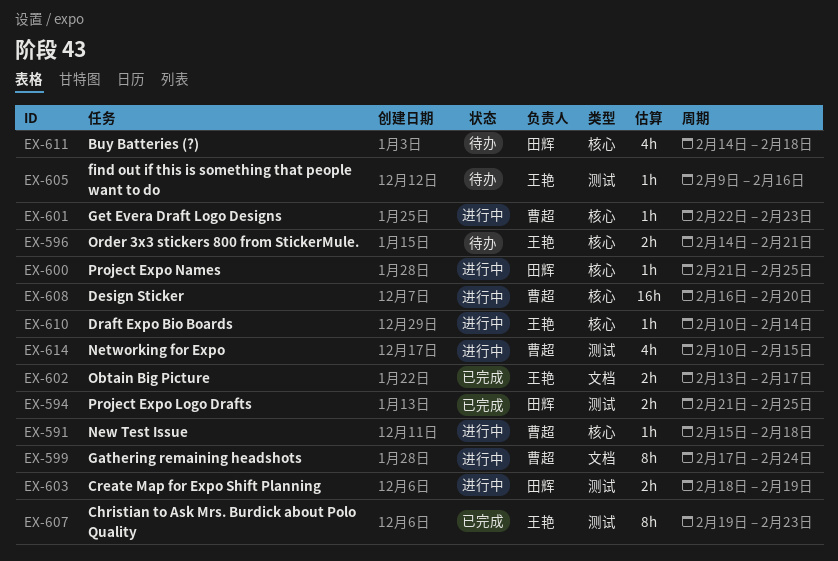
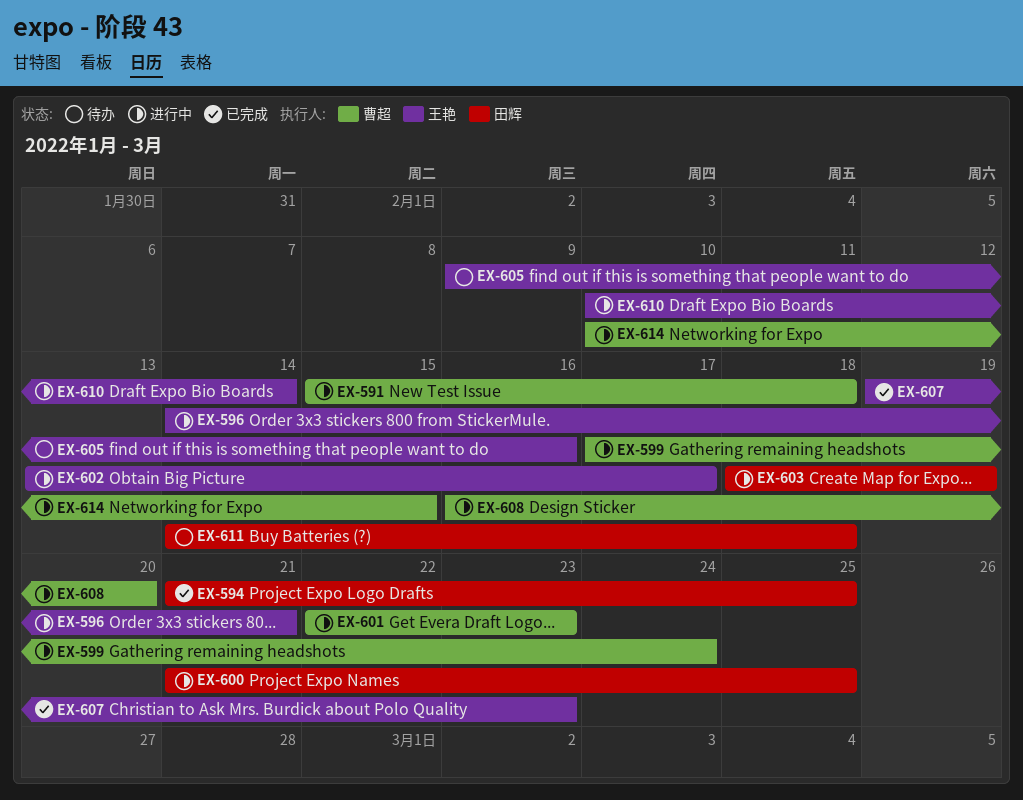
EX-596, status: 待办 -> 进行中
EX-602, status: 已完成 -> 进行中

